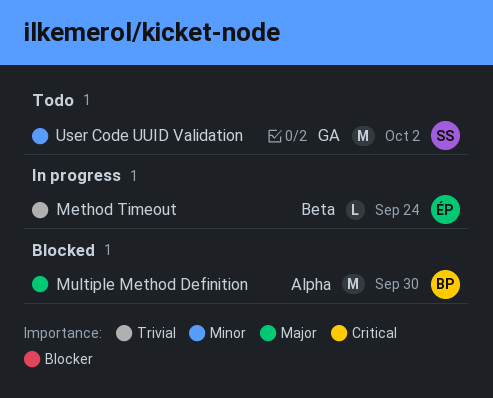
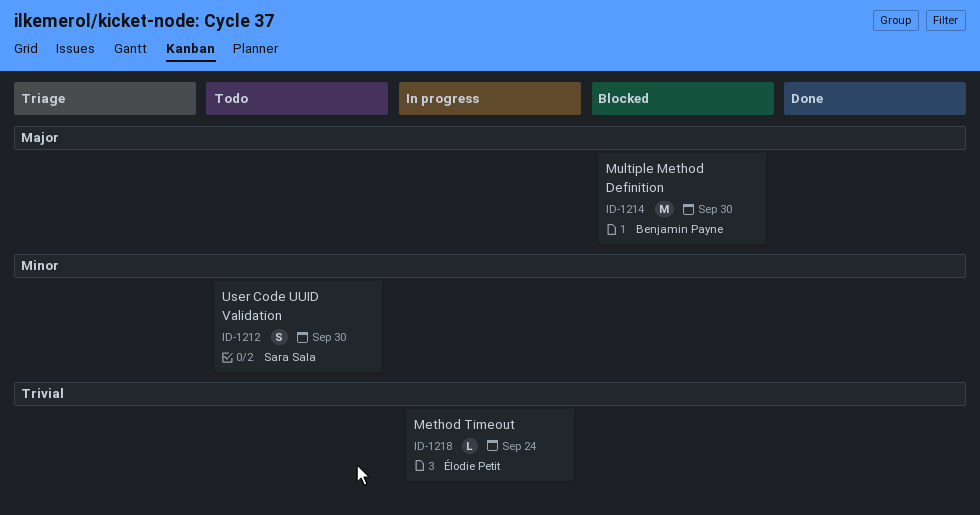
User Code UUID Validation, estimate: M -> S
User Code UUID Validation, due: Oct 2 -> Sep 30

